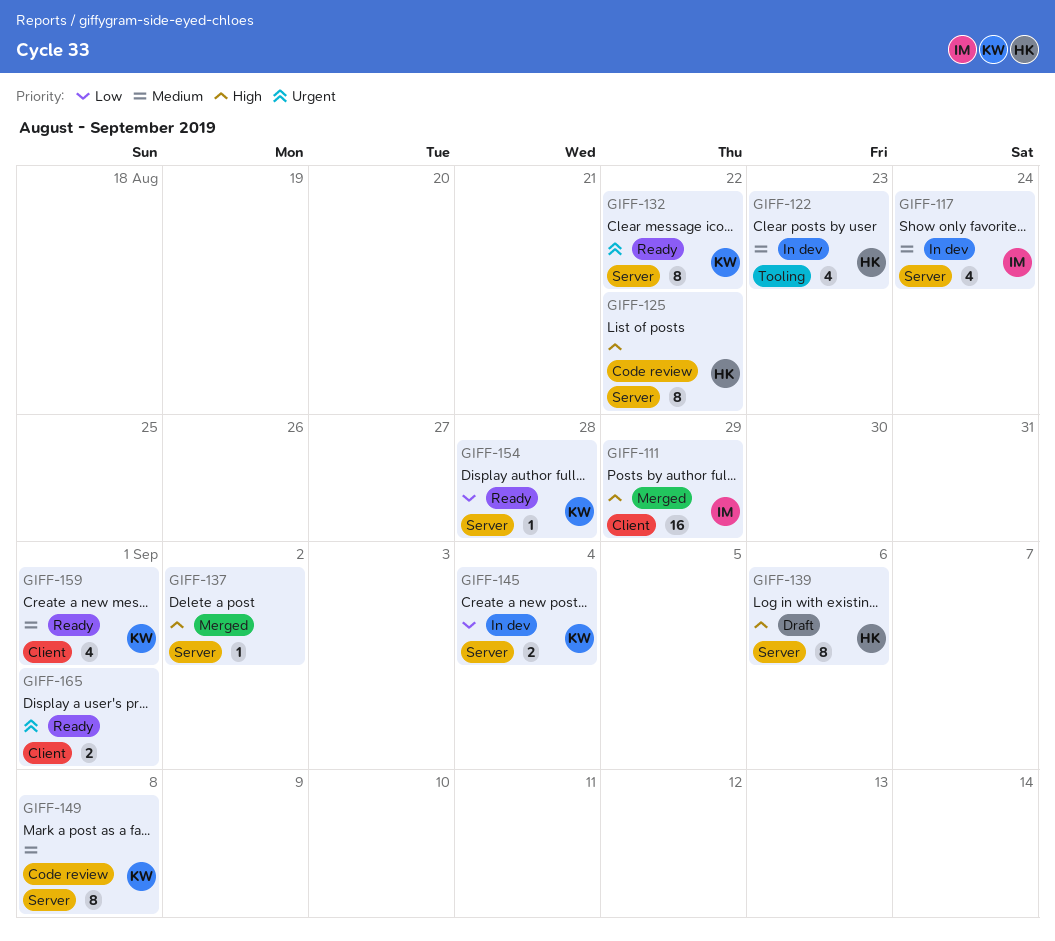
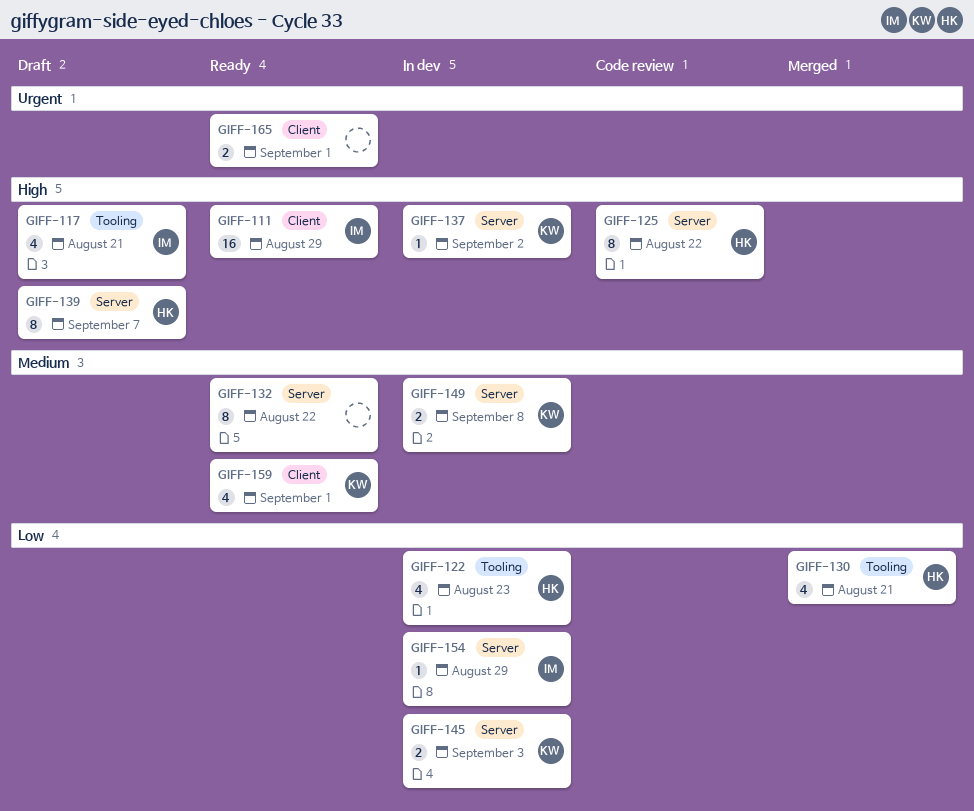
GIFF-111, status: Merged -> Ready
GIFF-117, status: In dev -> Draft
GIFF-117, priority: Medium -> High
GIFF-117, label: Server -> Tooling
GIFF-117, due: Aug 24 -> Aug 21
GIFF-122, priority: Medium -> Low
GIFF-130: none -> present
GIFF-132, owner: KW -> none
GIFF-132, priority: Urgent -> Medium
GIFF-137, status: Merged -> In dev
GIFF-137, owner: none -> KW
GIFF-139, due: Sep 6 -> Sep 7
GIFF-145, due: Sep 4 -> Sep 3
GIFF-149, status: Code review -> In dev
GIFF-149, estimate: 8 -> 2
GIFF-154, status: Ready -> In dev
GIFF-154, owner: KW -> IM
GIFF-154, due: Aug 28 -> Aug 29

